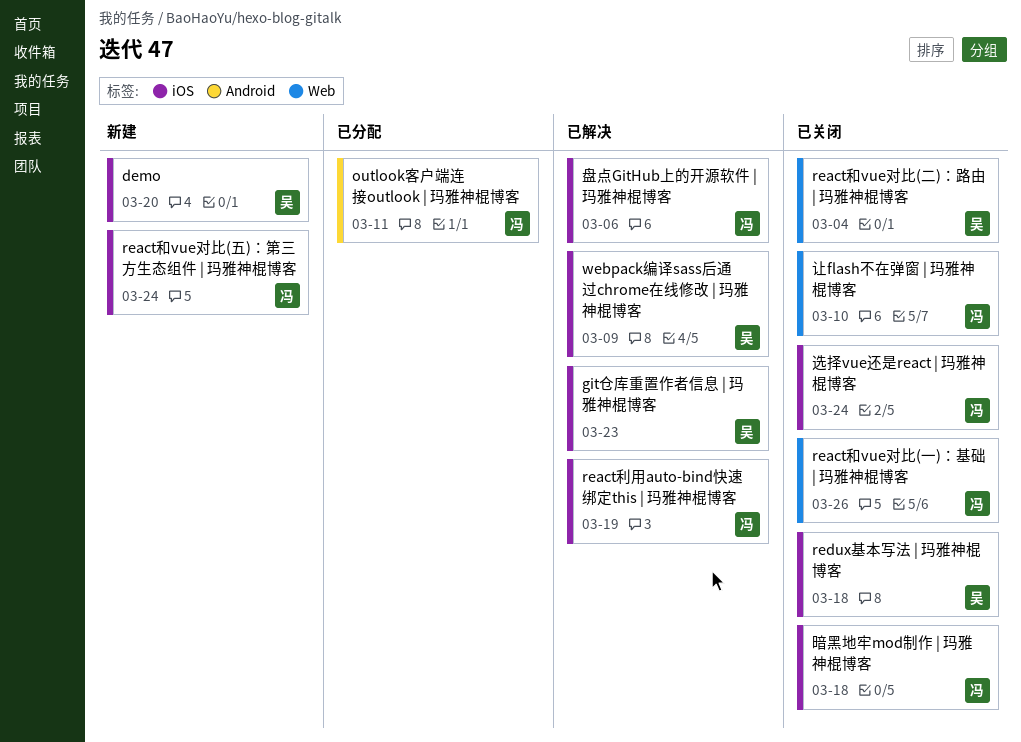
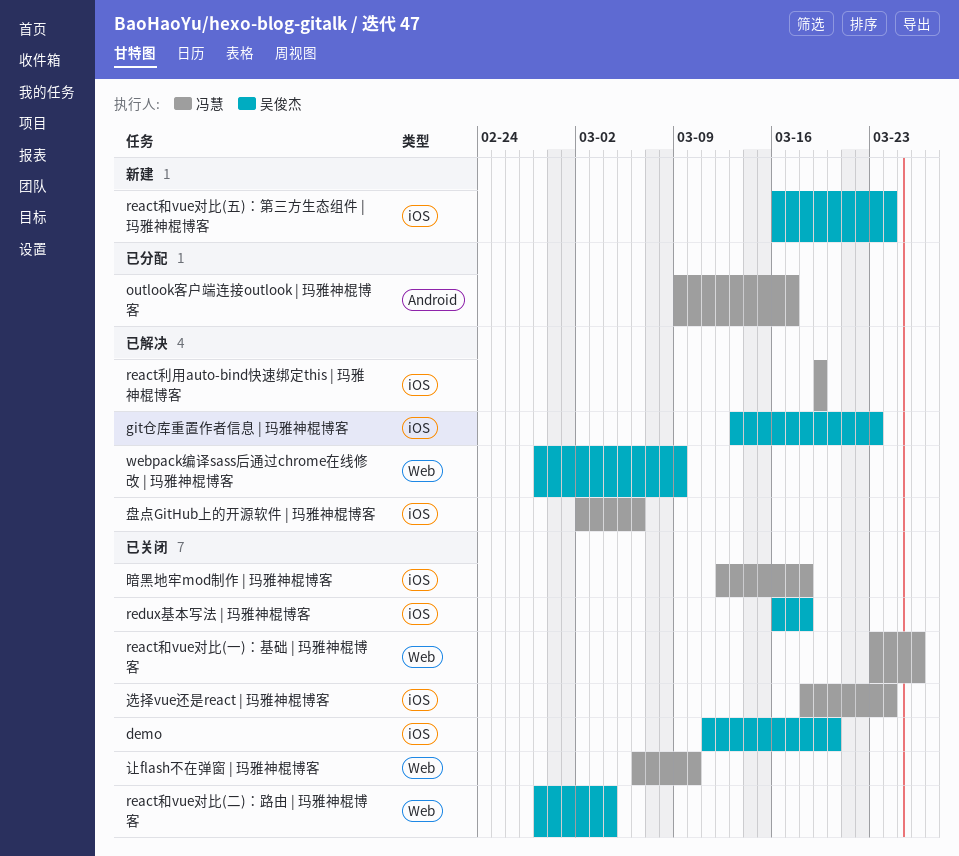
demo, status: 新建 -> 已关闭
outlook客户端连接outlook | 玛雅神棍博客, due: Mar 11 -> Mar 17
react和vue对比(五)：第三方生态组件 | 玛雅神棍博客, owner: 冯慧 -> 吴俊杰
webpack编译sass后通过chrome在线修改 | 玛雅神棍博客, label: iOS -> Web

